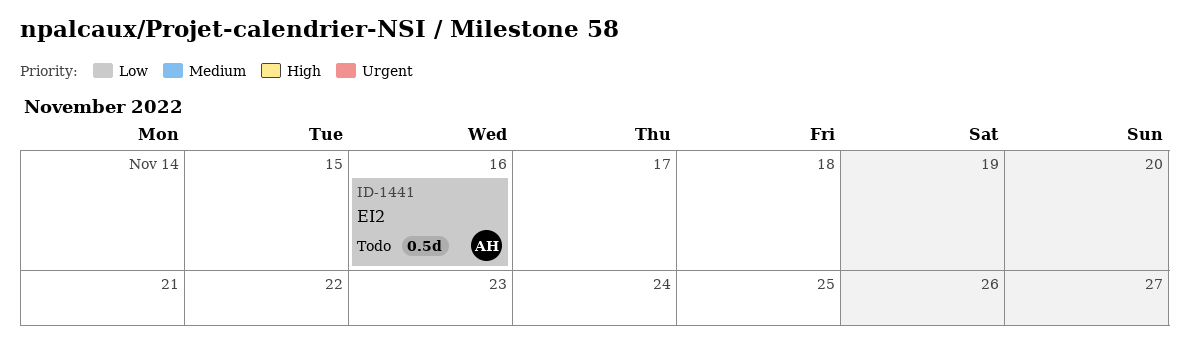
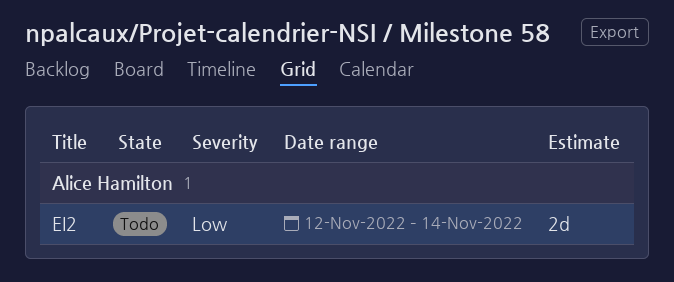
EI2, estimate: 0.5d -> 2d
EI2, due: Nov 16 -> Nov 14

